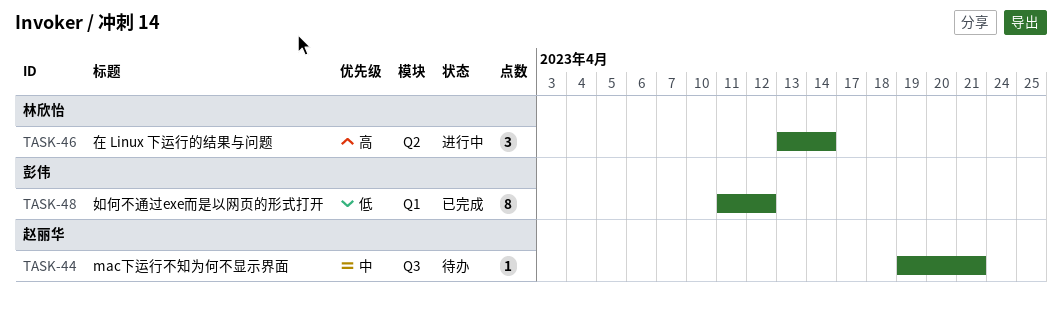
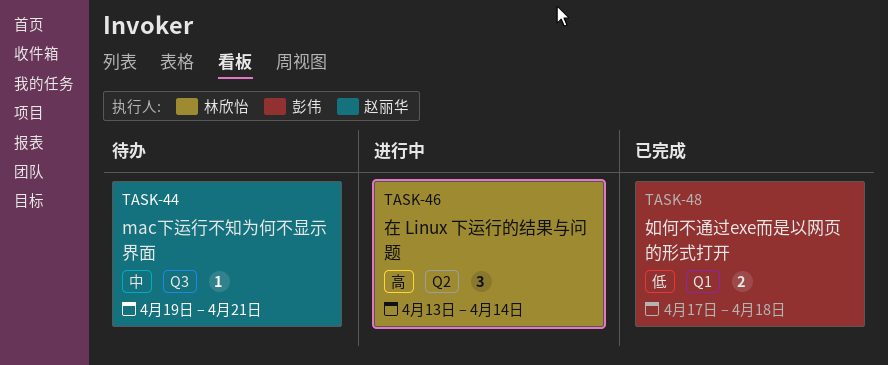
TASK-48, estimate: 8 -> 2
TASK-48, start: Apr 11 -> Apr 17
TASK-48, due: Apr 12 -> Apr 18

